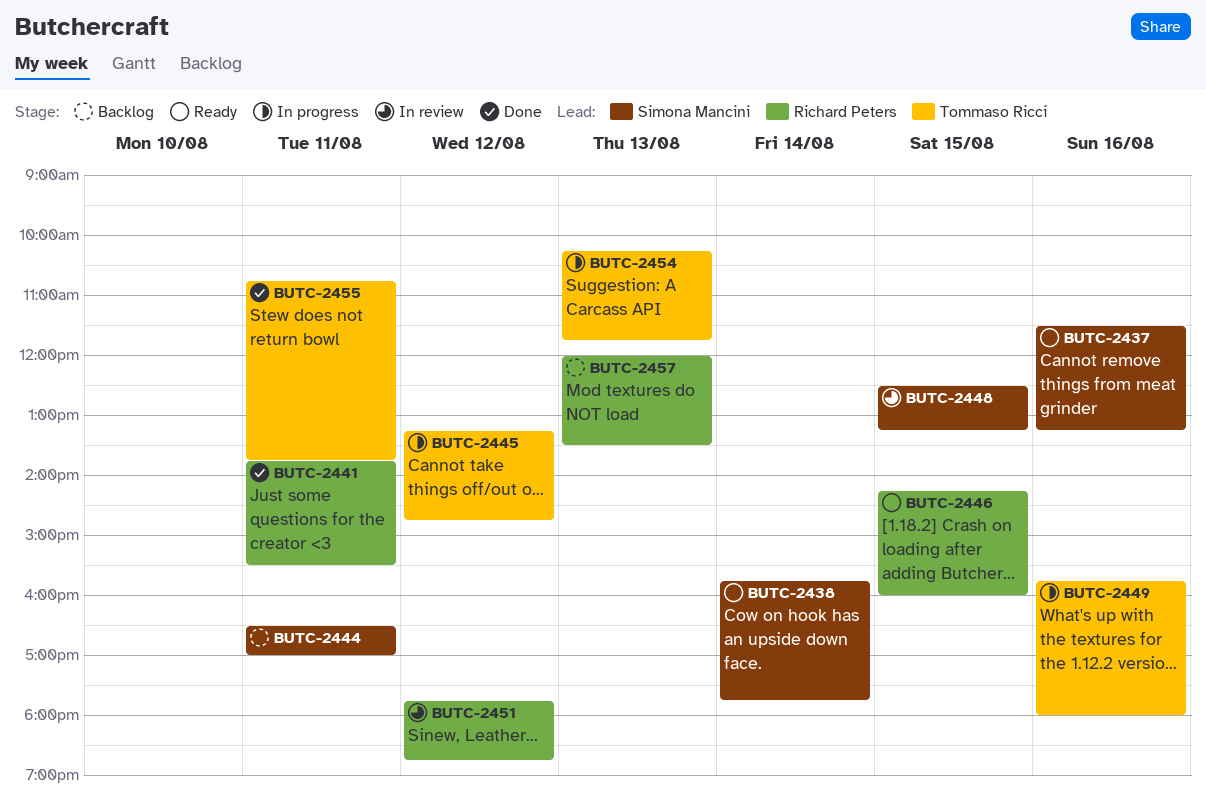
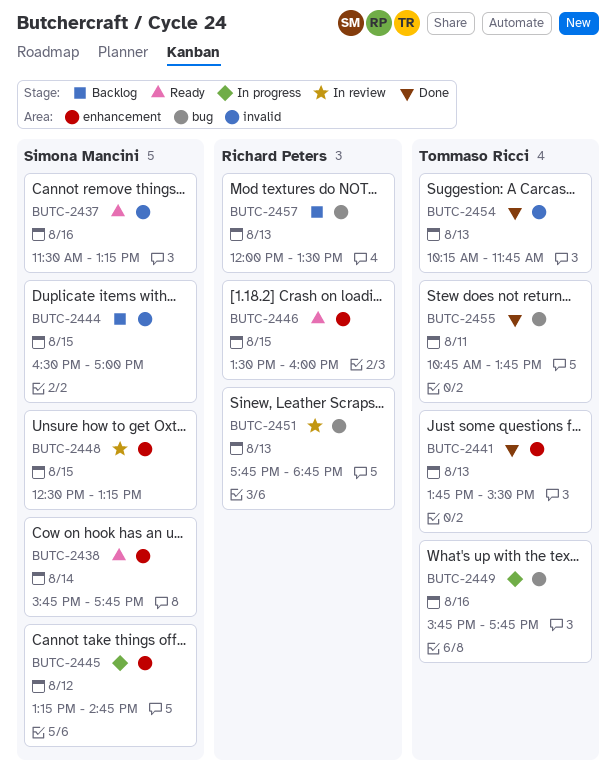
BUTC-2441, owner: Richard Peters -> Tommaso Ricci
BUTC-2441, day: Aug 11 -> Aug 13
BUTC-2444, day: Aug 11 -> Aug 15
BUTC-2445, owner: Tommaso Ricci -> Simona Mancini
BUTC-2446, begins: 14:15 -> 13:30
BUTC-2449, ends: 18:00 -> 17:45
BUTC-2451, day: Aug 12 -> Aug 13
BUTC-2454, status: In progress -> Done

